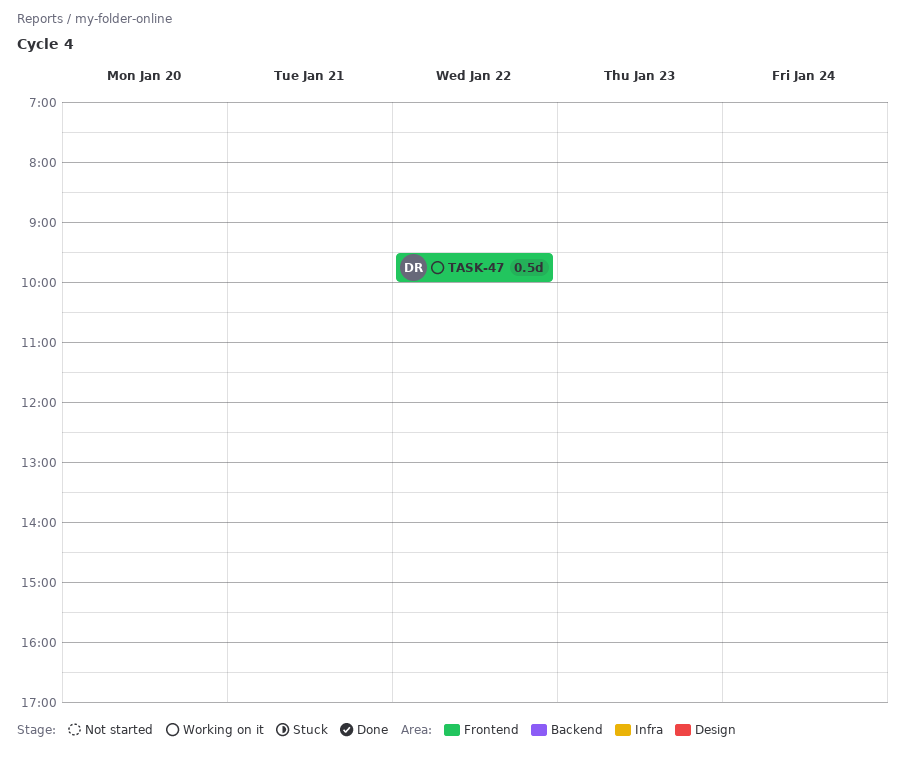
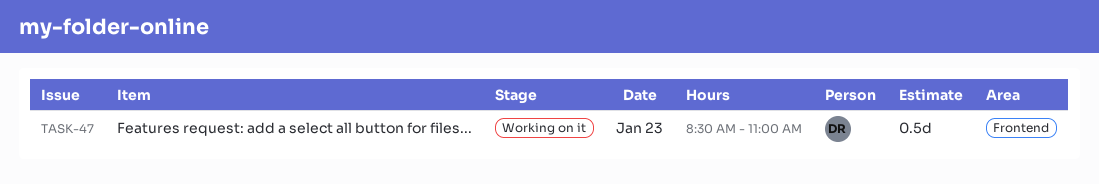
TASK-47, day: Jan 22 -> Jan 23
TASK-47, begins: 09:30 -> 08:30
TASK-47, ends: 10:00 -> 11:00

